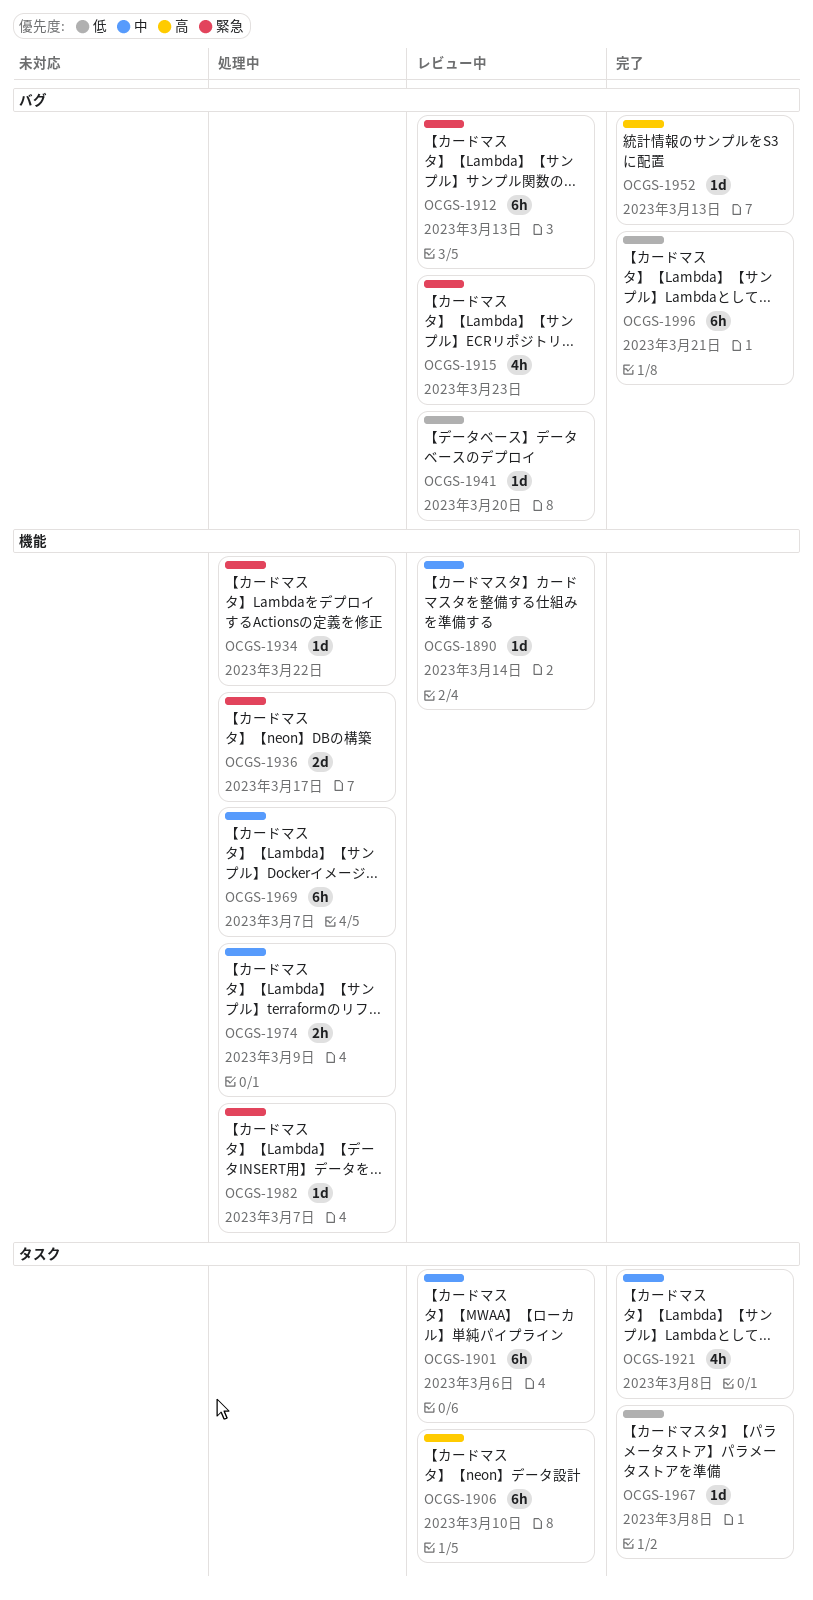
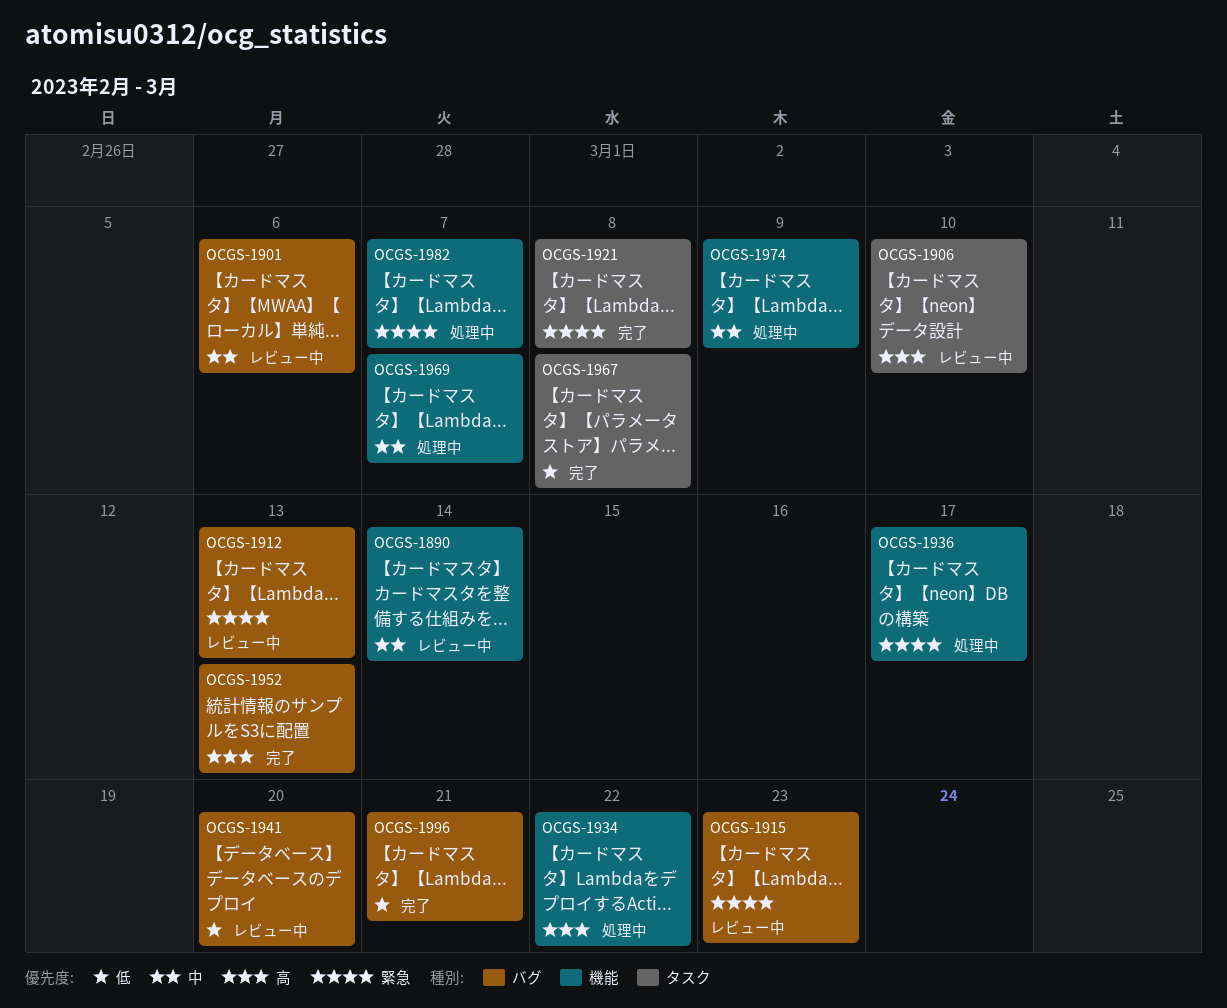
OCGS-1901, label: タスク -> バグ
OCGS-1921, priority: 中 -> 緊急
OCGS-1934, priority: 緊急 -> 高

